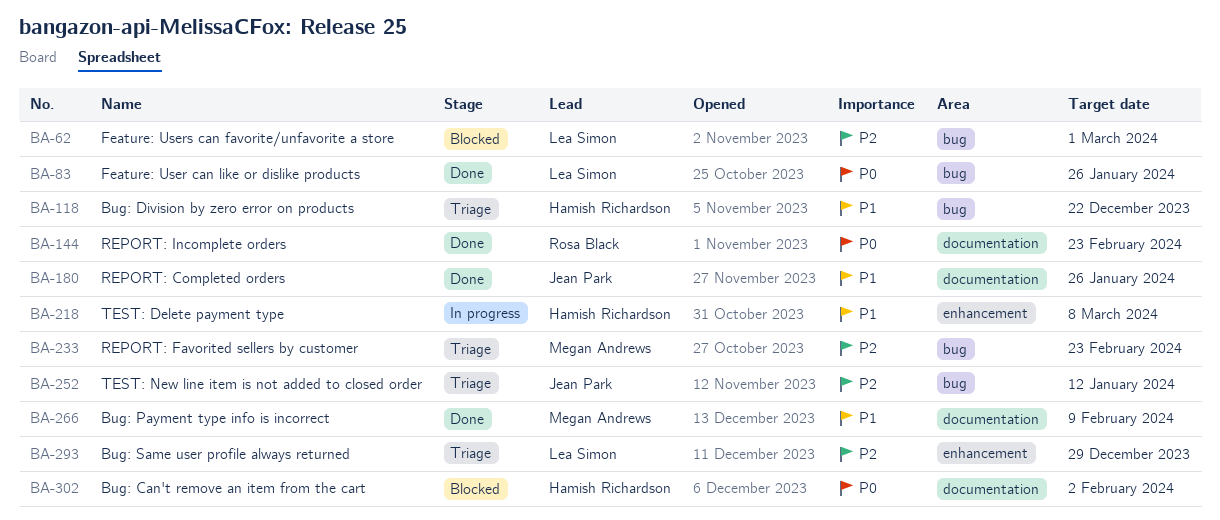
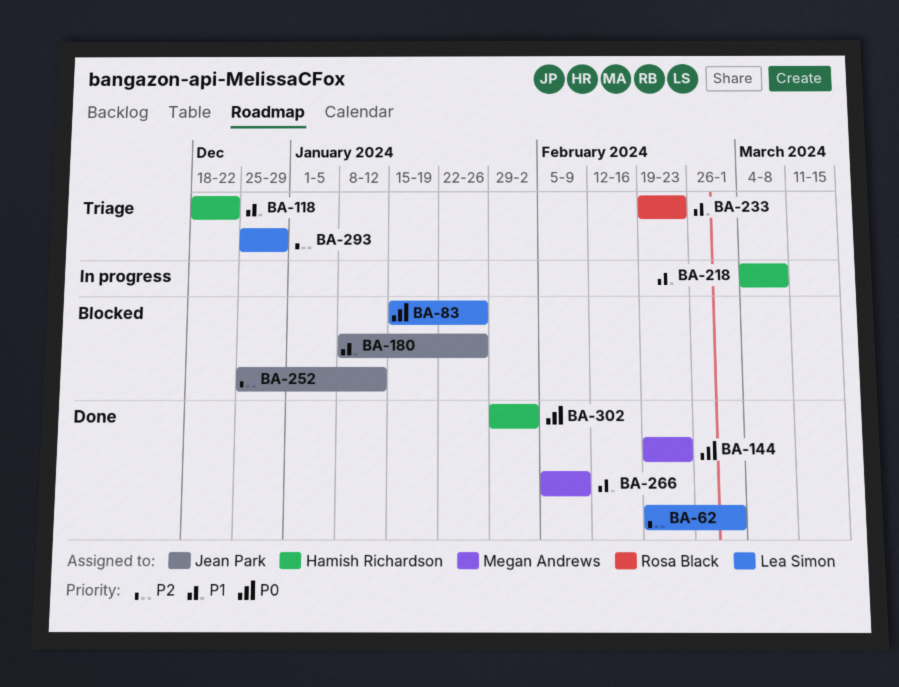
BA-62, status: Blocked -> Done
BA-83, status: Done -> Blocked
BA-144, owner: Rosa Black -> Megan Andrews
BA-180, status: Done -> Blocked
BA-233, owner: Megan Andrews -> Rosa Black
BA-233, priority: P2 -> P1
BA-252, status: Triage -> Blocked
BA-302, status: Blocked -> Done

